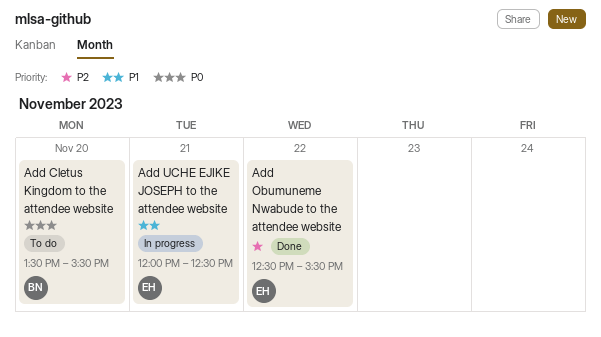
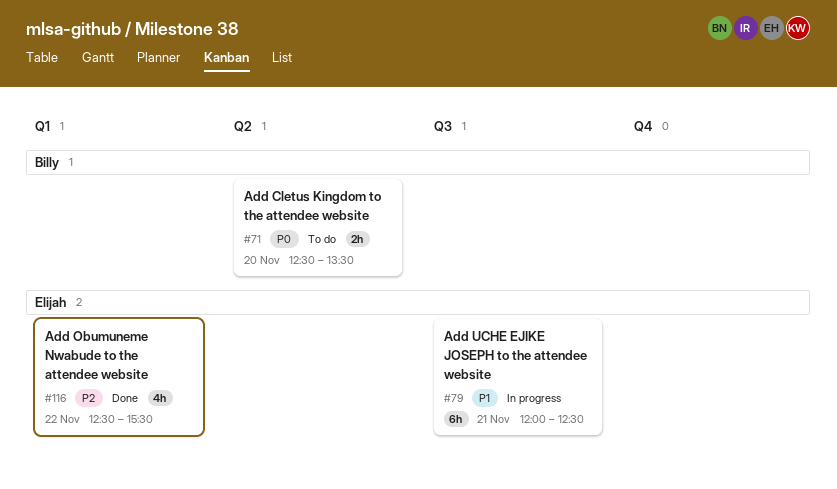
Add Cletus Kingdom to the attendee website, begins: 13:30 -> 12:30
Add Cletus Kingdom to the attendee website, ends: 15:30 -> 13:30

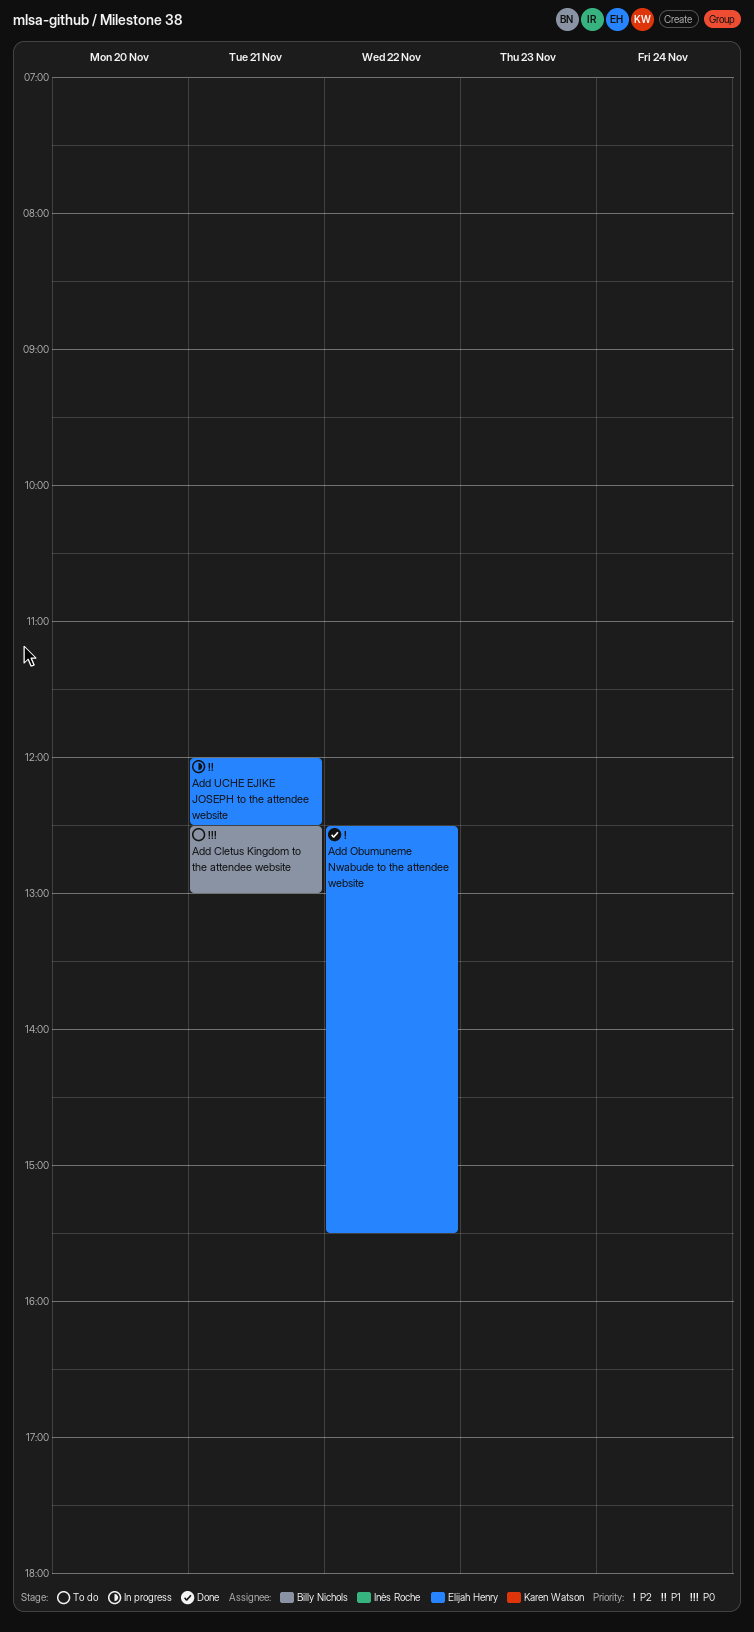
Add Cletus Kingdom to the attendee website, day: Nov 20 -> Nov 21
Add Cletus Kingdom to the attendee website, ends: 13:30 -> 13:00

